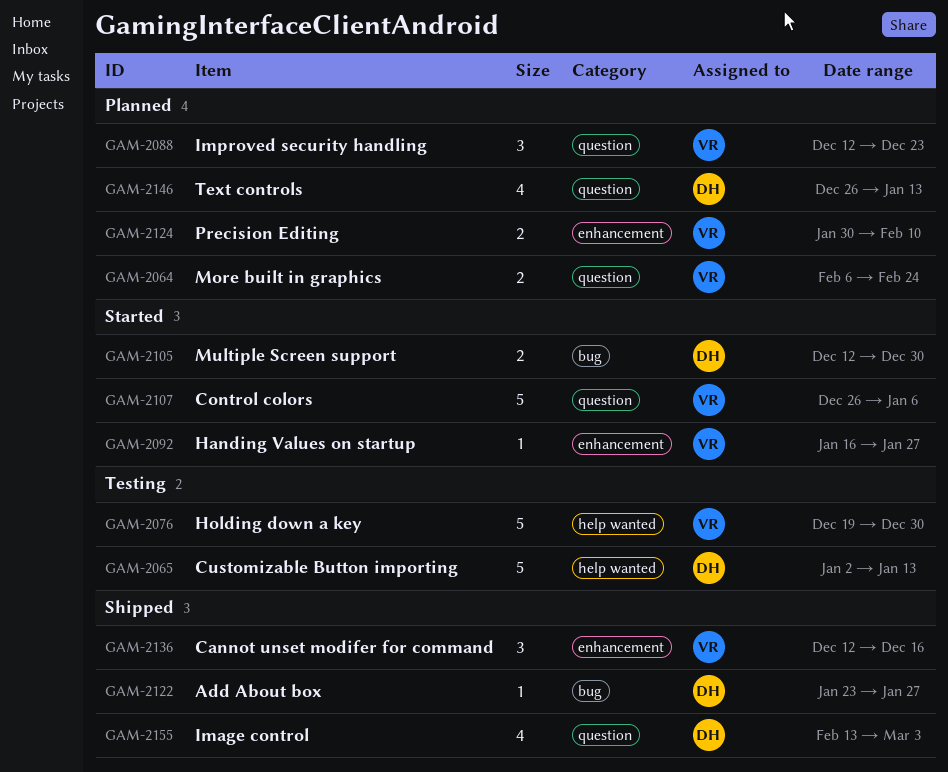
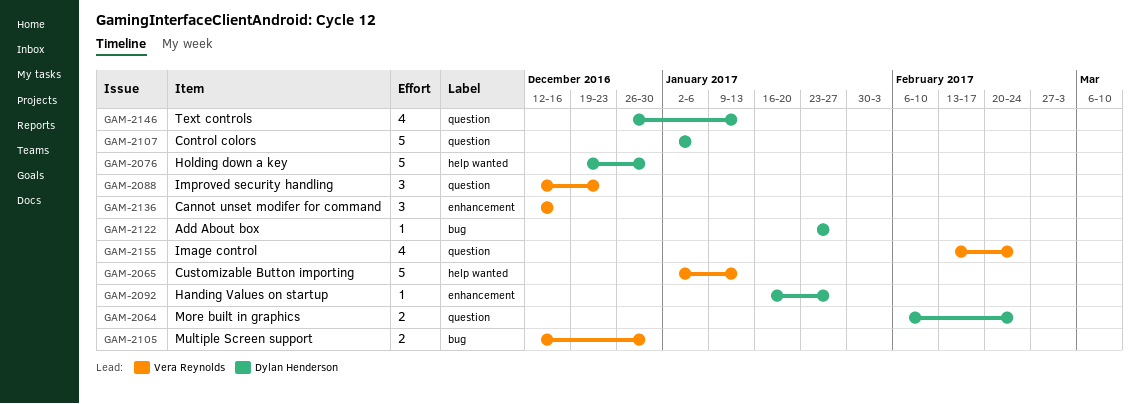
GAM-2064, owner: Vera Reynolds -> Dylan Henderson
GAM-2065, owner: Dylan Henderson -> Vera Reynolds
GAM-2076, owner: Vera Reynolds -> Dylan Henderson
GAM-2092, owner: Vera Reynolds -> Dylan Henderson
GAM-2105, owner: Dylan Henderson -> Vera Reynolds
GAM-2107, owner: Vera Reynolds -> Dylan Henderson
GAM-2107, start: Dec 26 -> Jan 2
GAM-2124: present -> none
GAM-2155, owner: Dylan Henderson -> Vera Reynolds
GAM-2155, due: Mar 3 -> Feb 24

